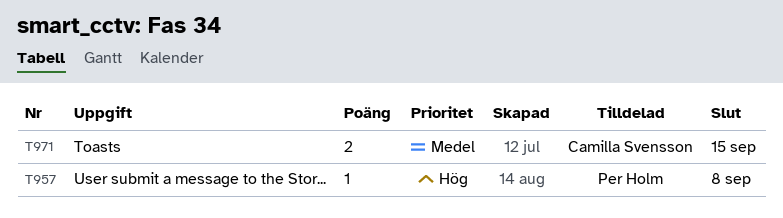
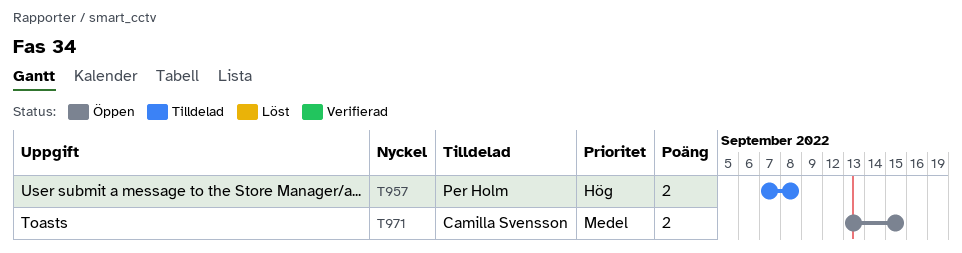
T957, estimate: 1 -> 2

